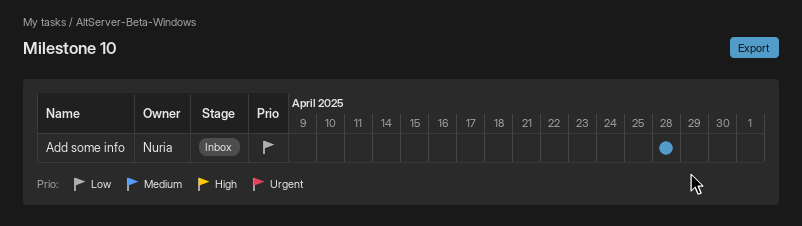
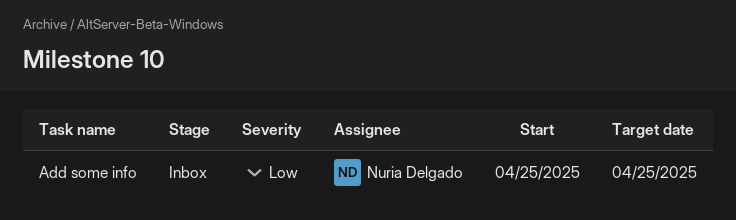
Add some info, start: Apr 28 -> Apr 25
Add some info, due: Apr 28 -> Apr 25

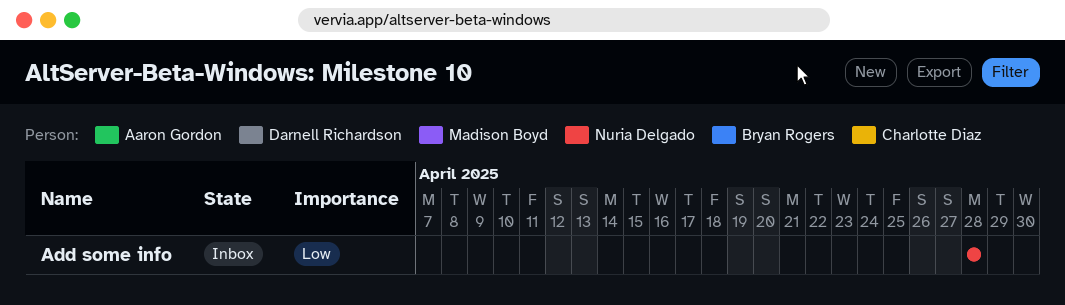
Add some info, start: Apr 25 -> Apr 28
Add some info, due: Apr 25 -> Apr 28

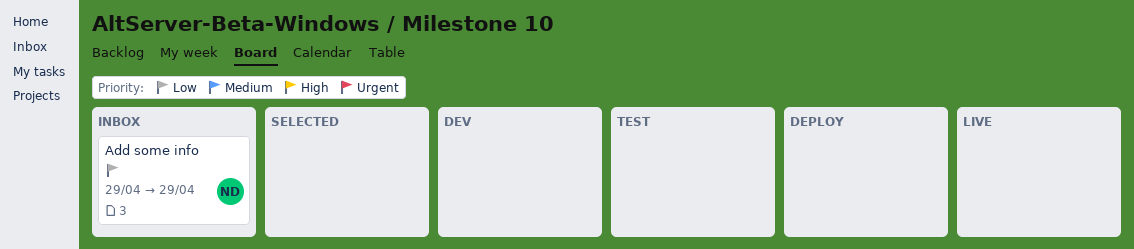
Add some info, start: Apr 28 -> Apr 29
Add some info, due: Apr 28 -> Apr 29

